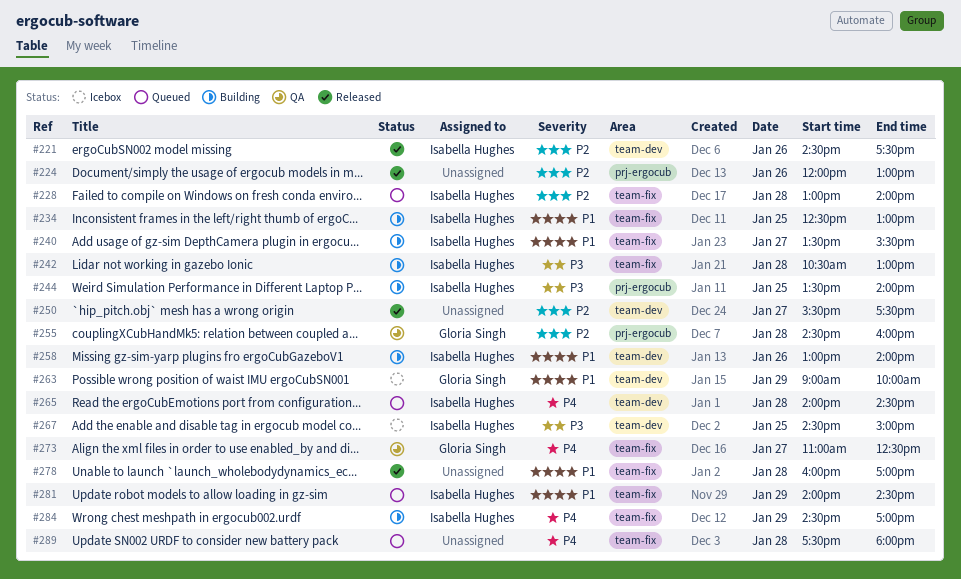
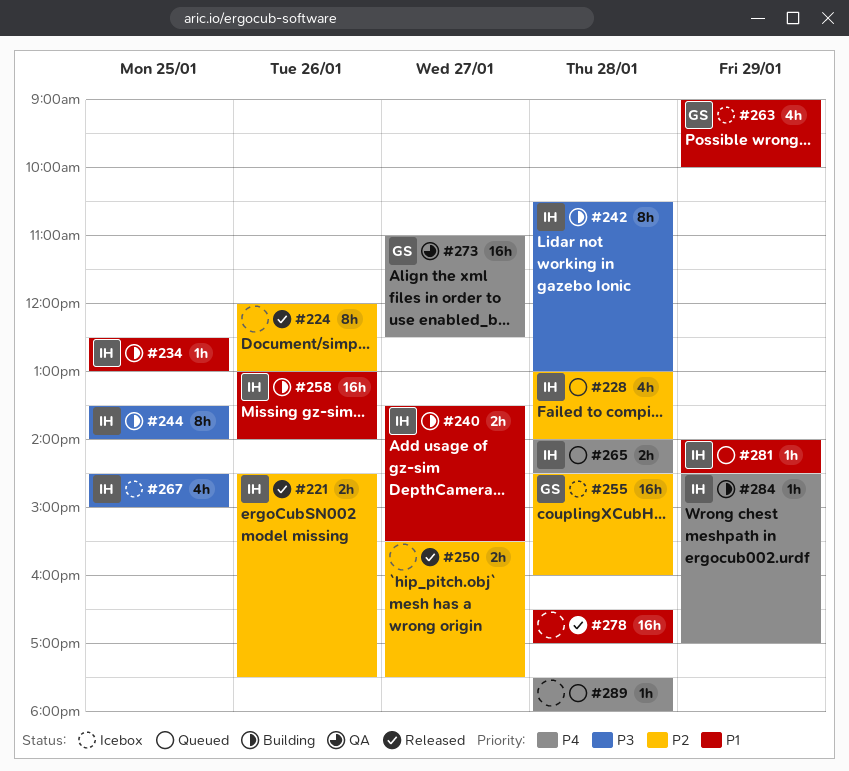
#255, status: QA -> Icebox
#278, begins: 16:00 -> 16:30

